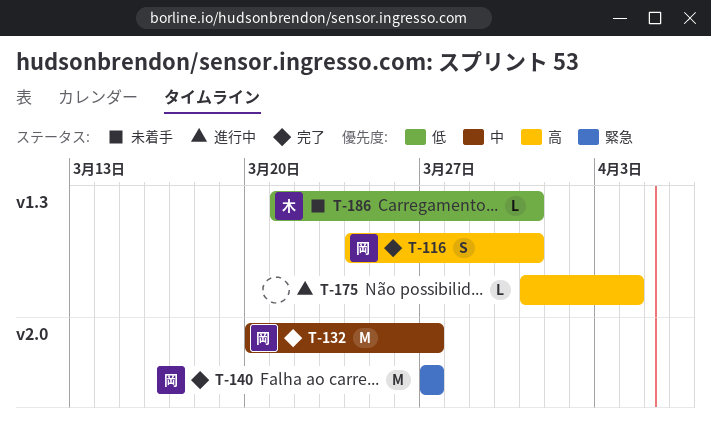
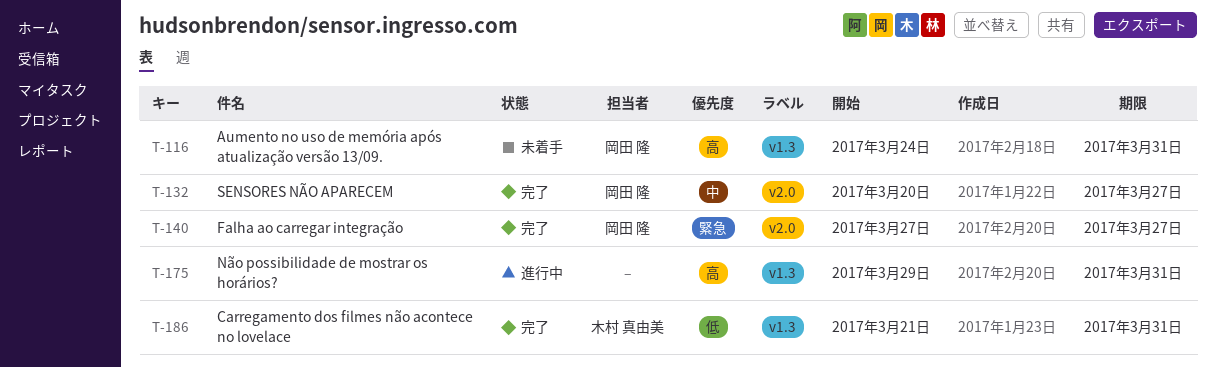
T-116, status: 完了 -> 未着手
T-175, start: Mar 31 -> Mar 29
T-175, due: Apr 4 -> Mar 31
T-186, status: 未着手 -> 完了

